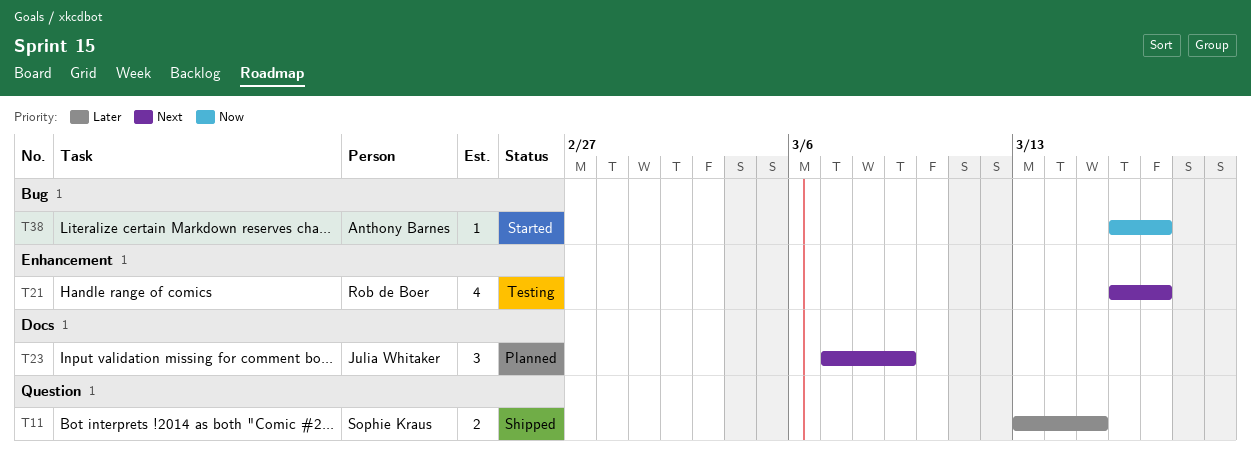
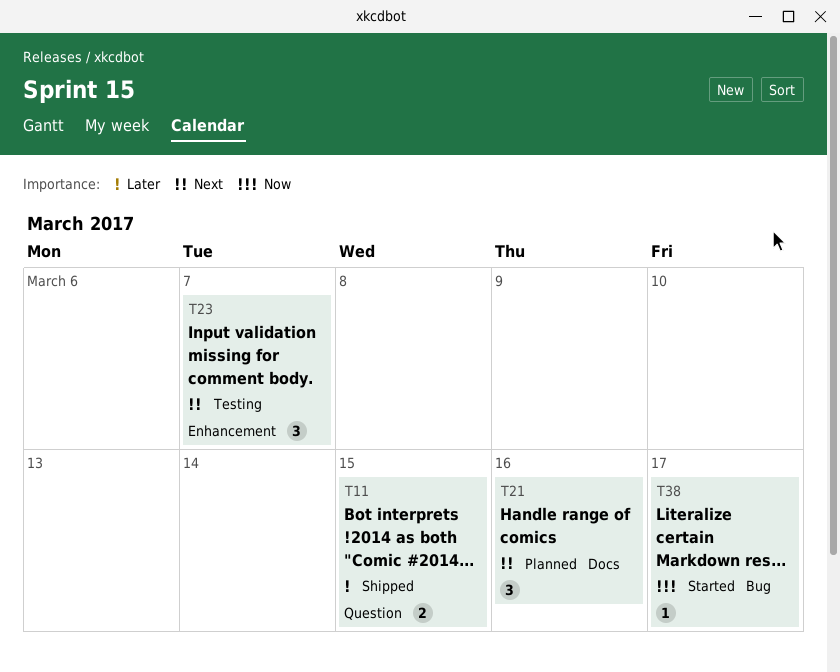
T21, status: Testing -> Planned
T21, label: Enhancement -> Docs
T21, estimate: 4 -> 3
T21, due: Mar 17 -> Mar 16
T23, status: Planned -> Testing
T23, label: Docs -> Enhancement
T23, due: Mar 9 -> Mar 7

